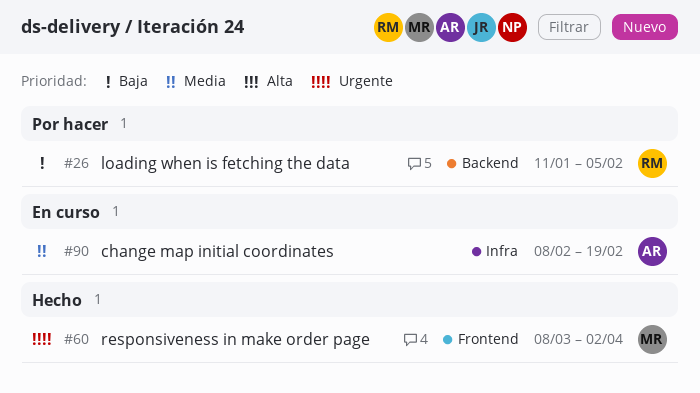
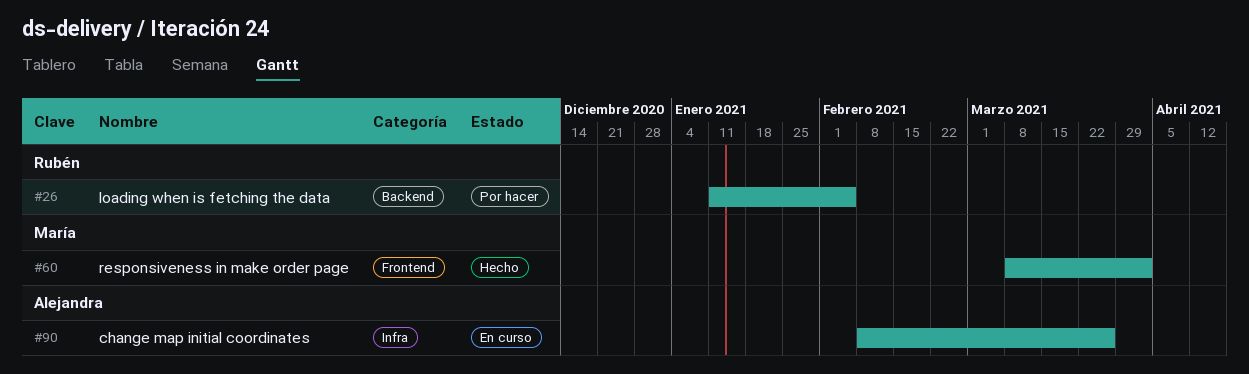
#90, due: Feb 19 -> Mar 26

